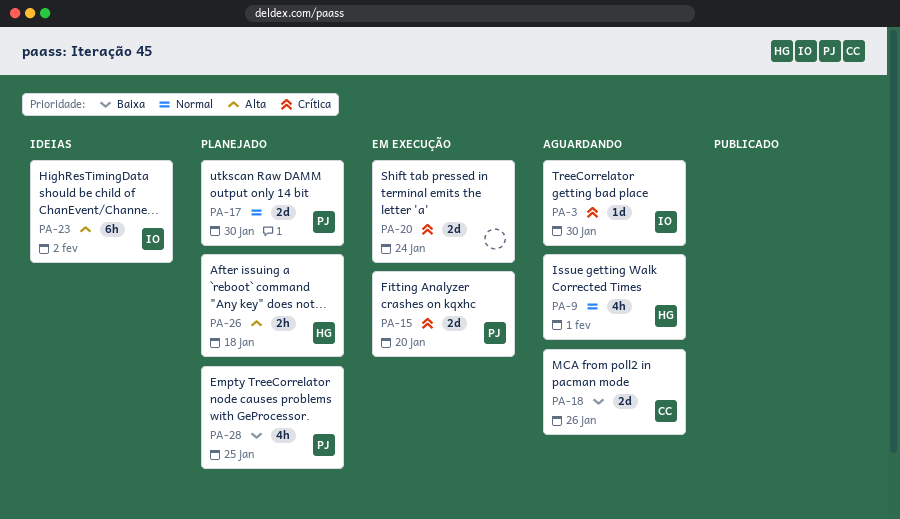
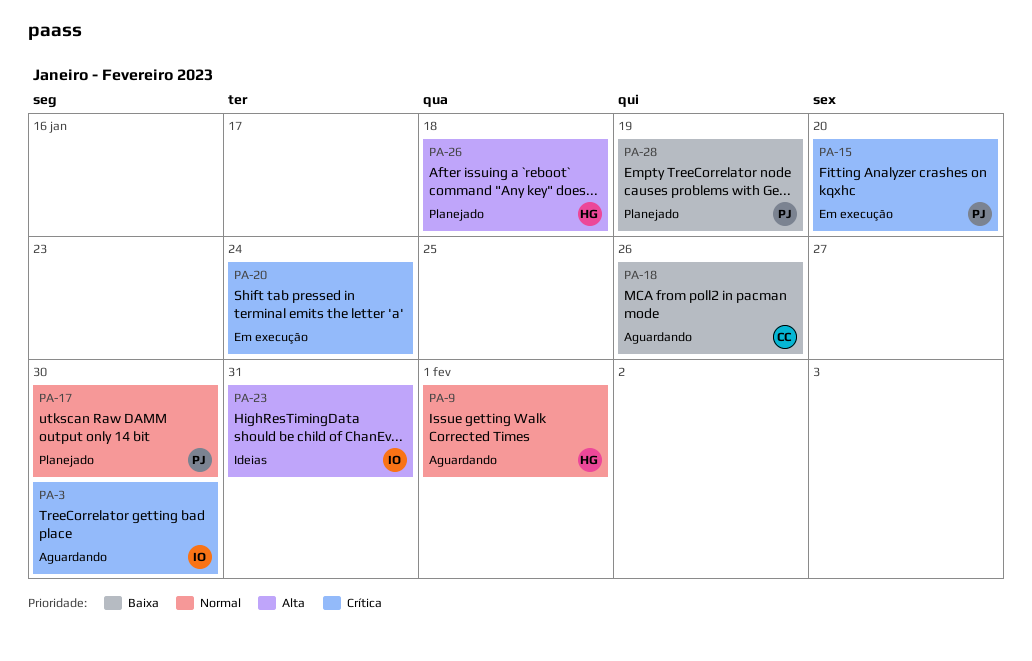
PA-23, due: Feb 2 -> Jan 31
PA-28, due: Jan 25 -> Jan 19

